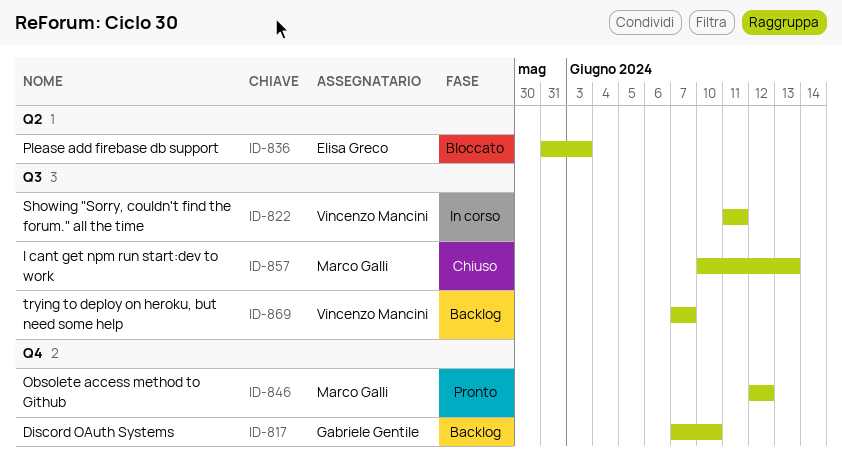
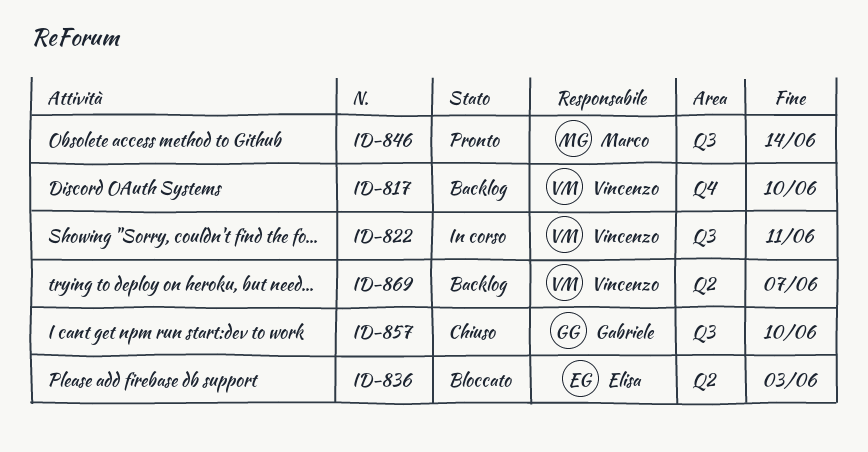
ID-817, owner: Gabriele Gentile -> Vincenzo Mancini
ID-846, label: Q4 -> Q3
ID-846, due: Jun 12 -> Jun 14
ID-857, owner: Marco Galli -> Gabriele Gentile
ID-857, due: Jun 13 -> Jun 10
ID-869, label: Q3 -> Q2

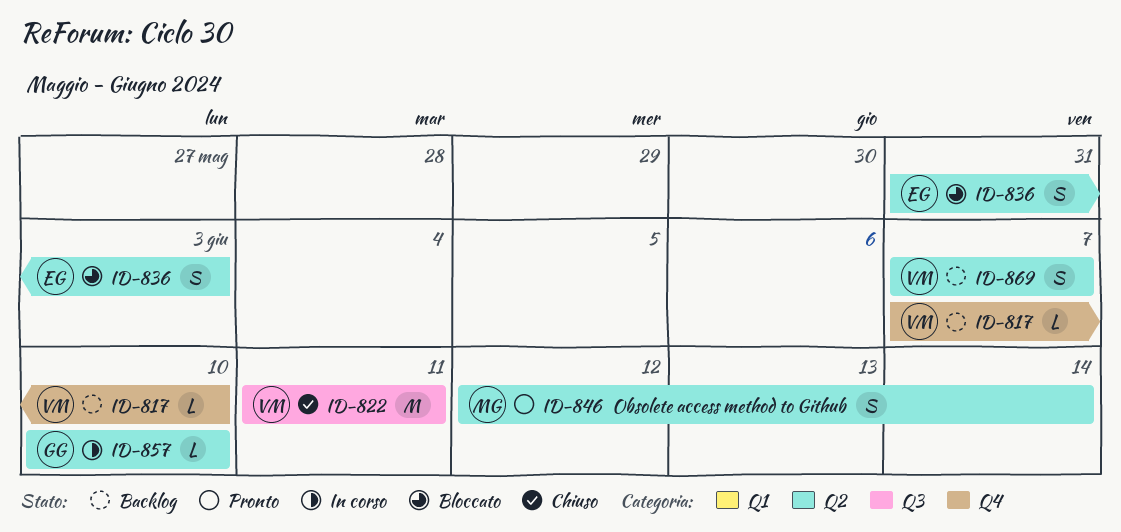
ID-822, status: In corso -> Chiuso
ID-846, label: Q3 -> Q2
ID-857, status: Chiuso -> In corso
ID-857, label: Q3 -> Q2

